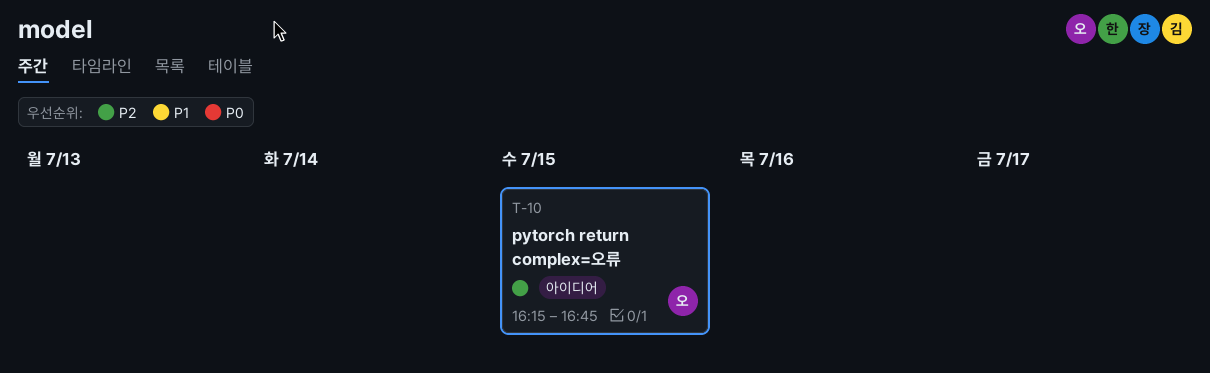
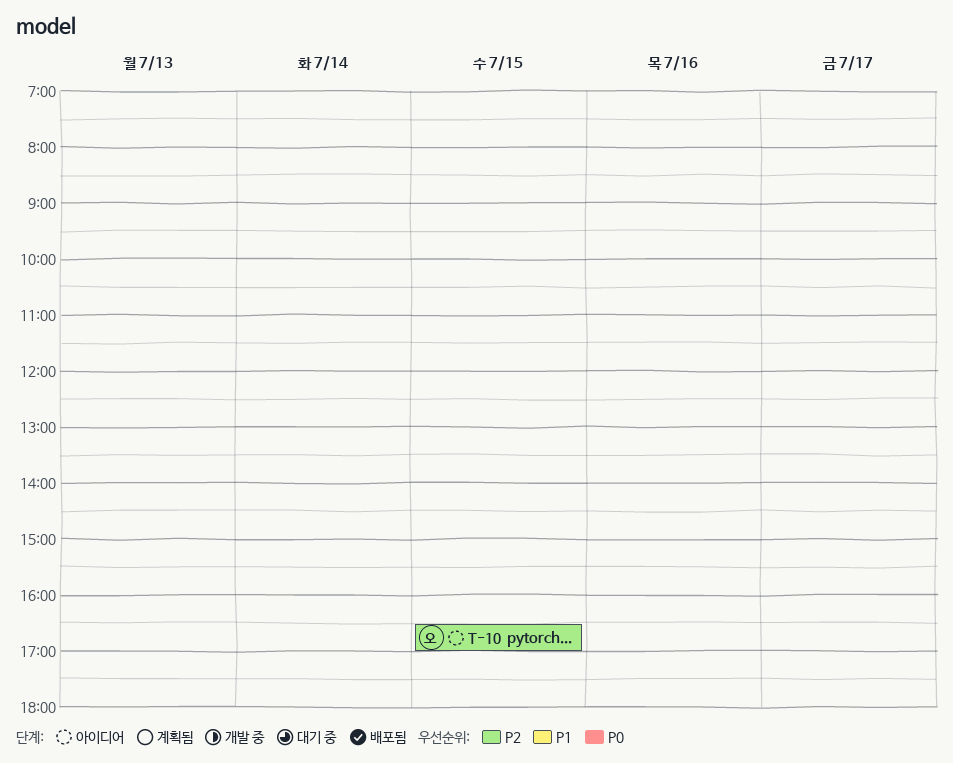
T-10, begins: 16:15 -> 16:30
T-10, ends: 16:45 -> 17:00

